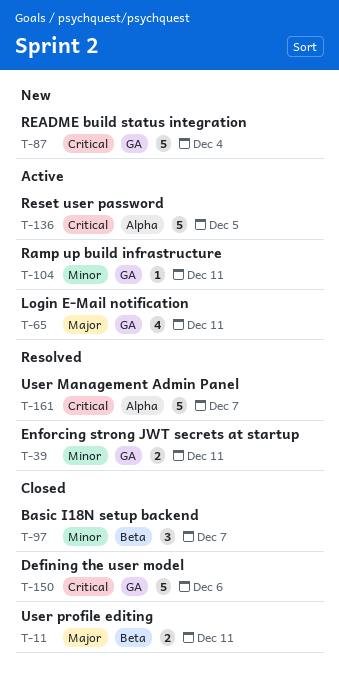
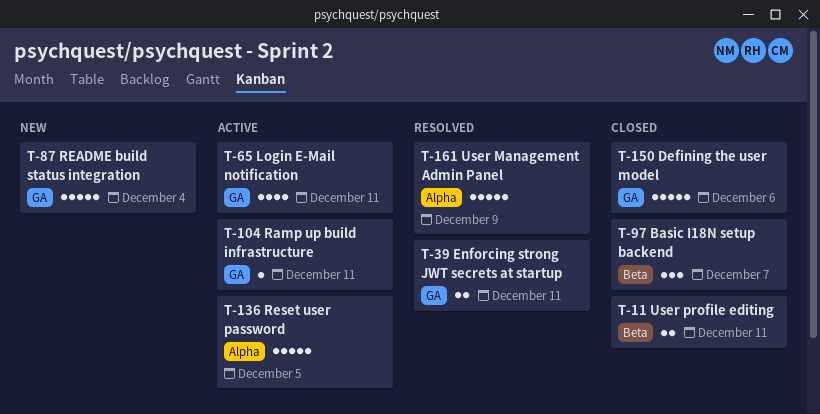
T-161, due: Dec 7 -> Dec 9

